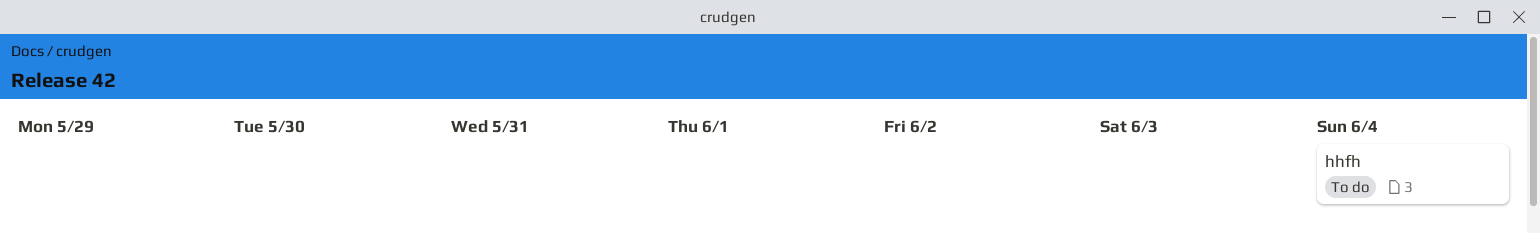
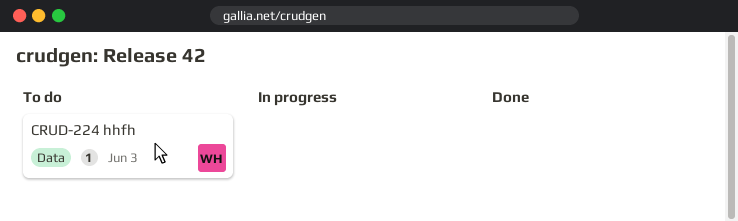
hhfh, due: Jun 4 -> Jun 3

